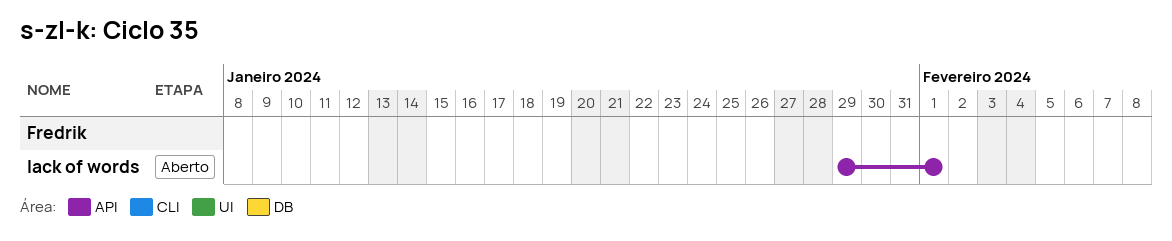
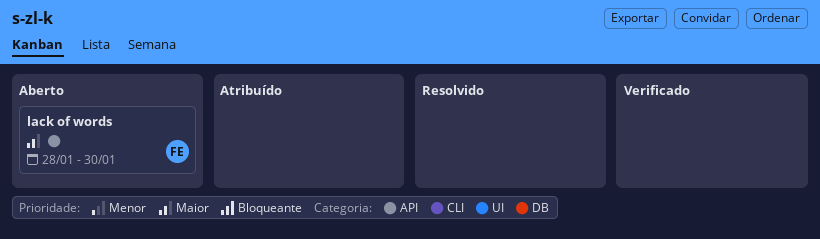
lack of words, start: Jan 29 -> Jan 28
lack of words, due: Feb 1 -> Jan 30

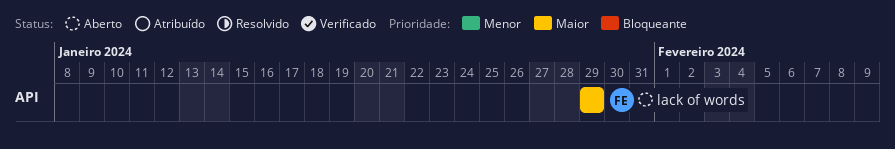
lack of words, start: Jan 28 -> Jan 29
lack of words, due: Jan 30 -> Jan 29

